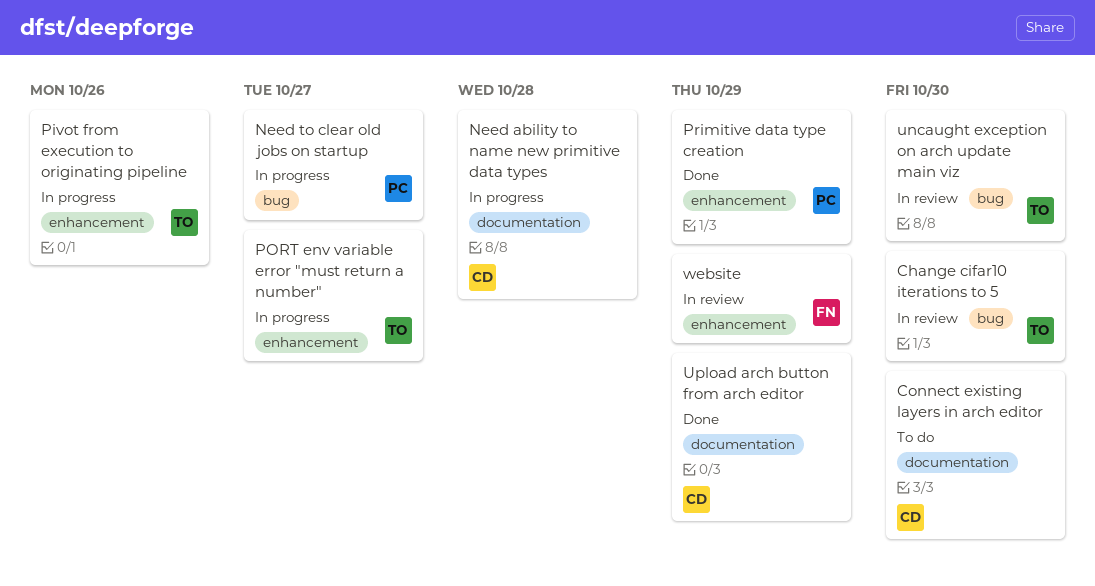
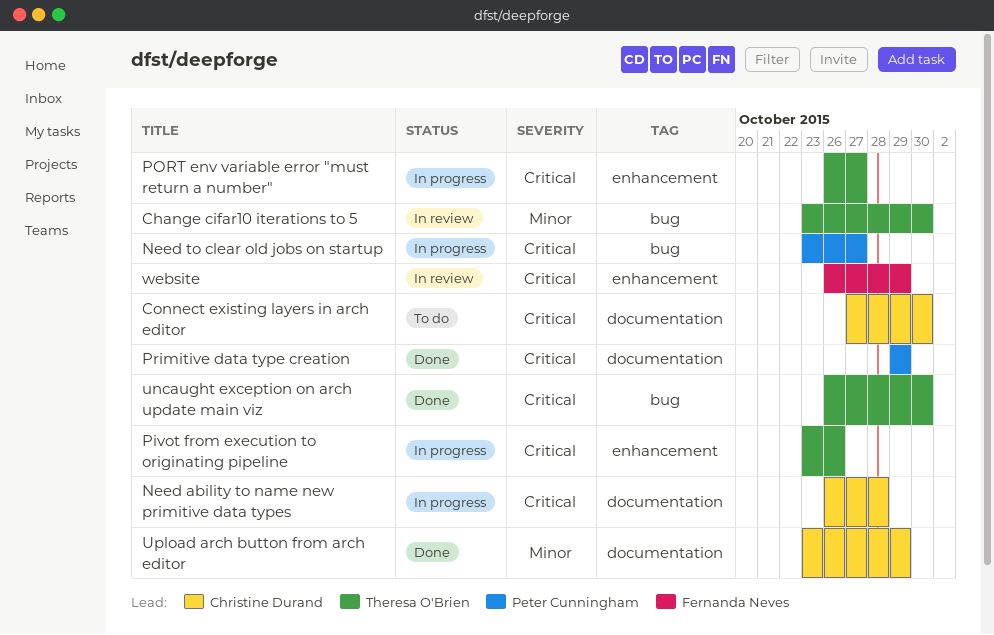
Primitive data type creation, label: enhancement -> documentation
uncaught exception on arch update main viz, status: In review -> Done

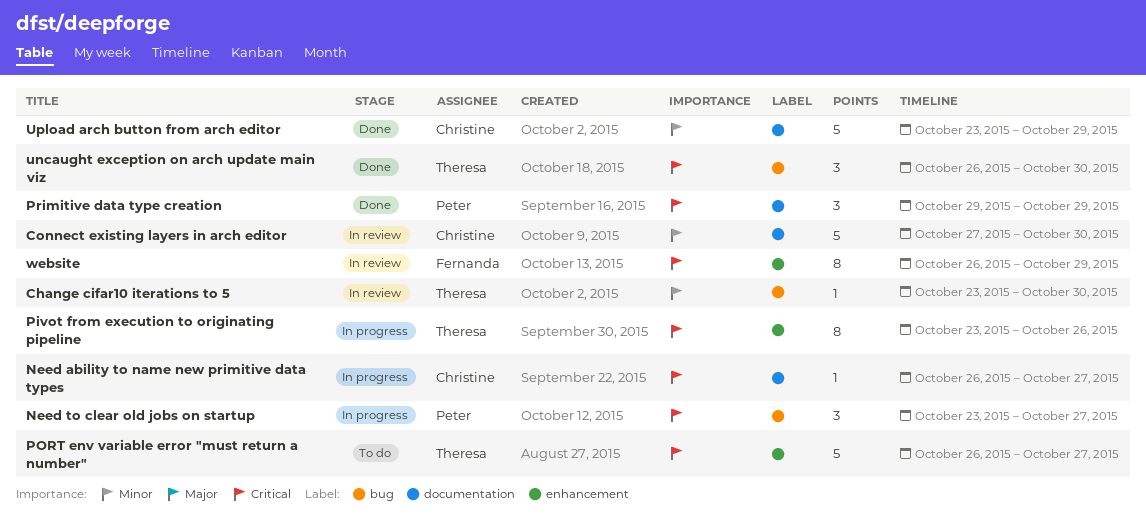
Connect existing layers in arch editor, status: To do -> In review
Connect existing layers in arch editor, priority: Critical -> Minor
Need ability to name new primitive data types, due: Oct 28 -> Oct 27
PORT env variable error "must return a number", status: In progress -> To do

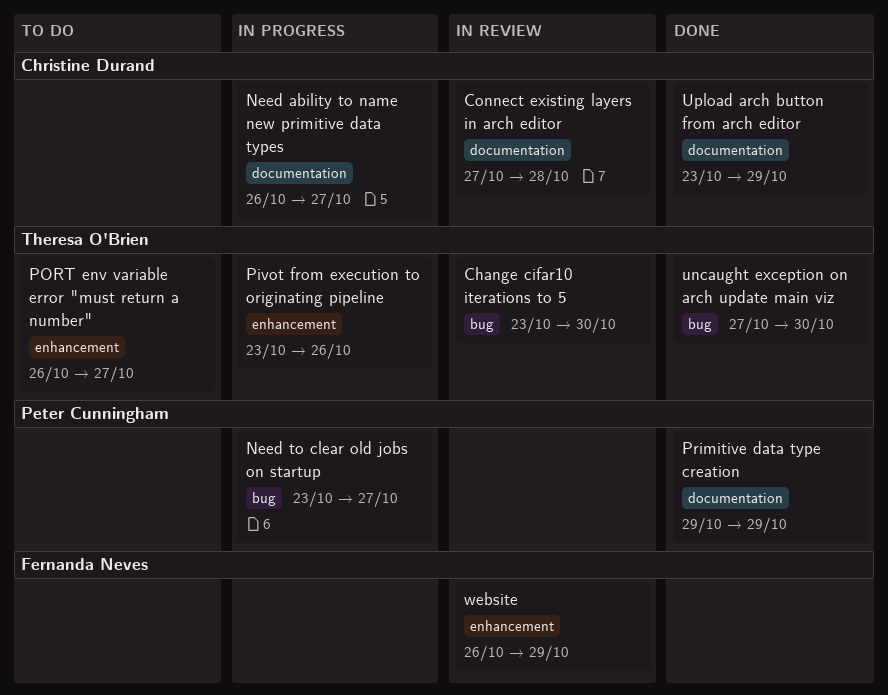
Connect existing layers in arch editor, due: Oct 30 -> Oct 28
uncaught exception on arch update main viz, start: Oct 26 -> Oct 27

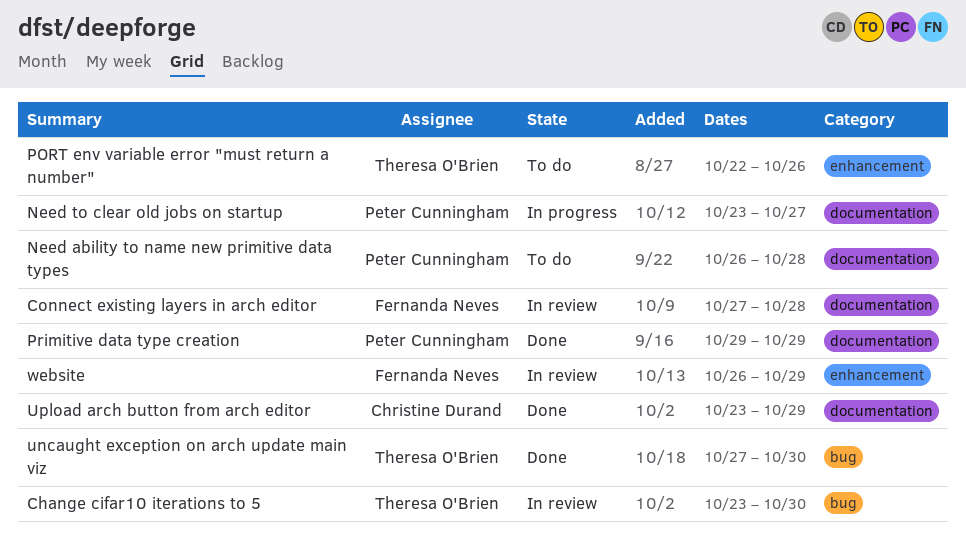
Connect existing layers in arch editor, owner: Christine Durand -> Fernanda Neves
Need ability to name new primitive data types, status: In progress -> To do
Need ability to name new primitive data types, owner: Christine Durand -> Peter Cunningham
Need ability to name new primitive data types, due: Oct 27 -> Oct 28
Need to clear old jobs on startup, label: bug -> documentation
Pivot from execution to originating pipeline: present -> none
PORT env variable error "must return a number", start: Oct 26 -> Oct 22
PORT env variable error "must return a number", due: Oct 27 -> Oct 26

